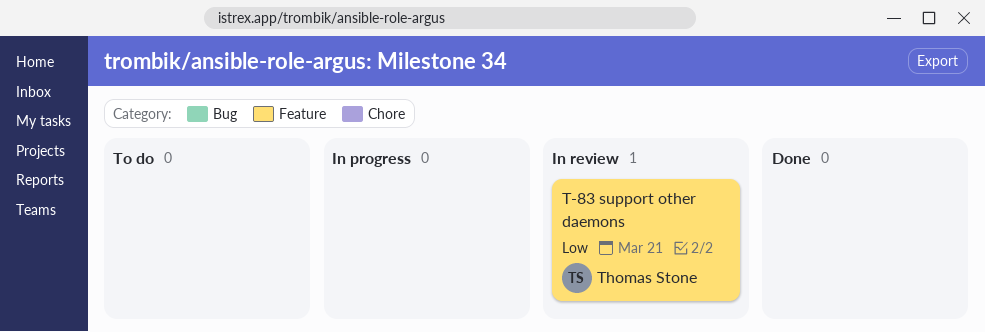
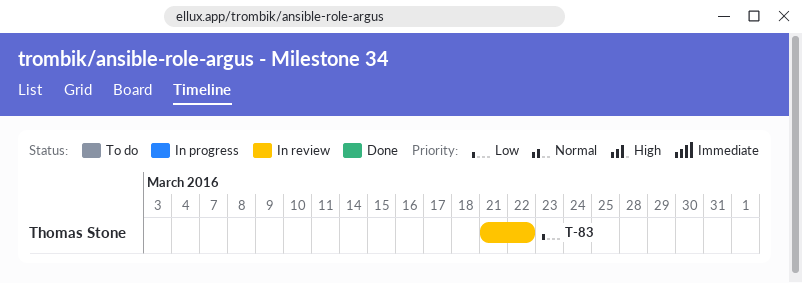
T-83, due: Mar 21 -> Mar 22

